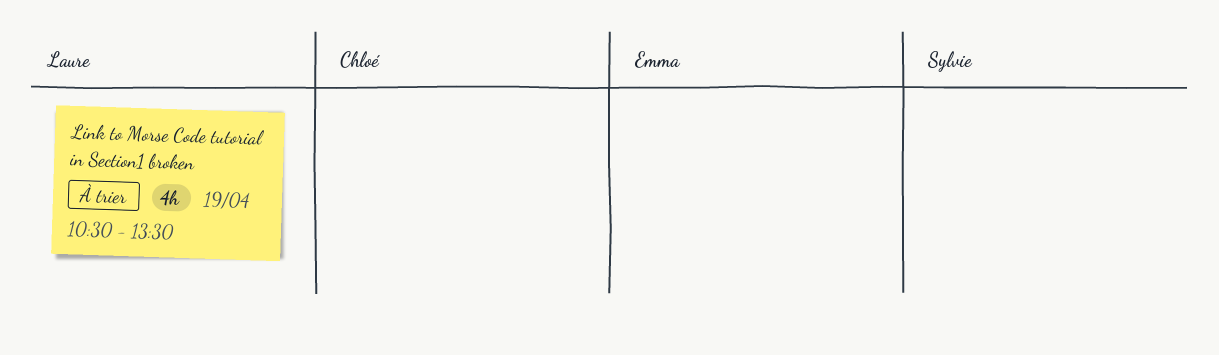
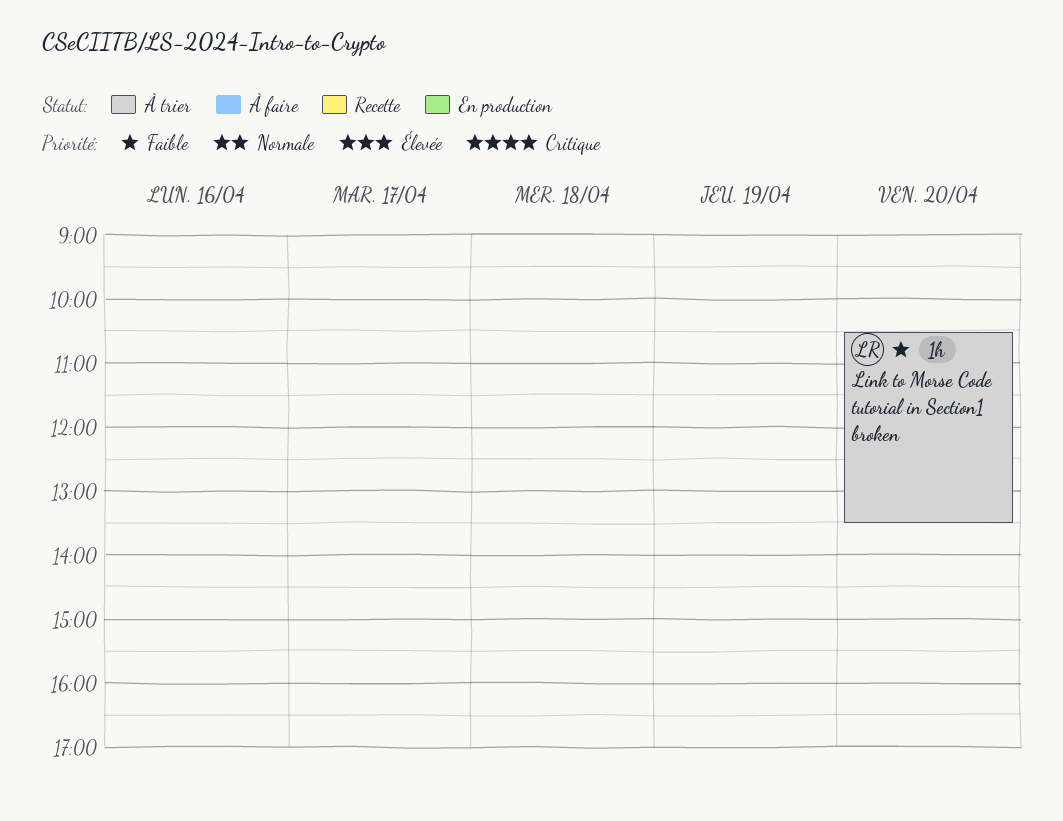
Link to Morse Code tutorial in Section1 broken, estimate: 4h -> 1h
Link to Morse Code tutorial in Section1 broken, day: Apr 19 -> Apr 20

